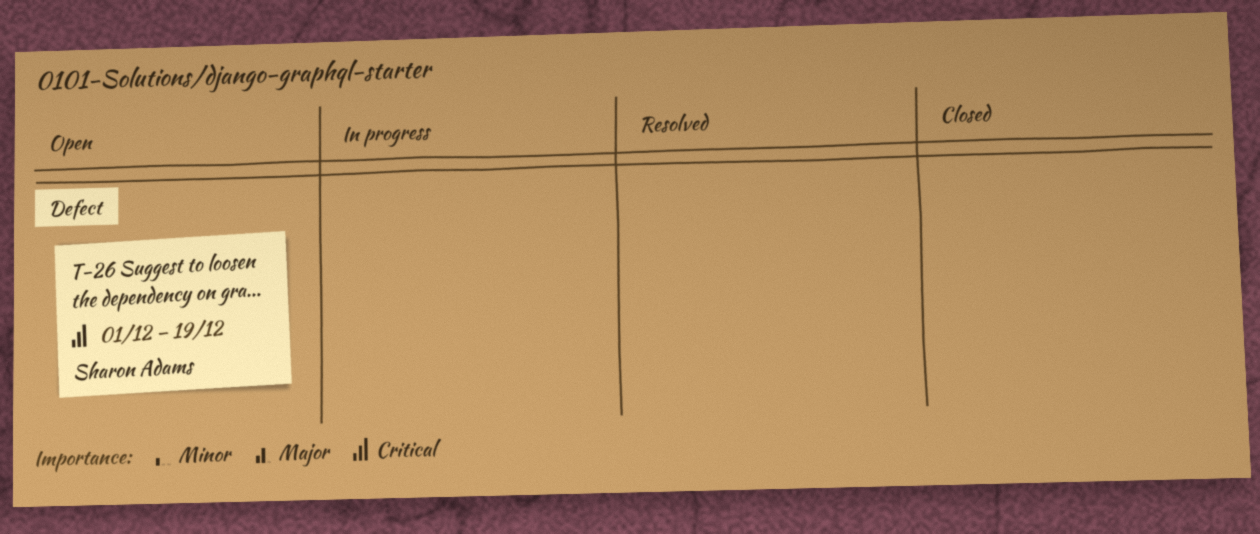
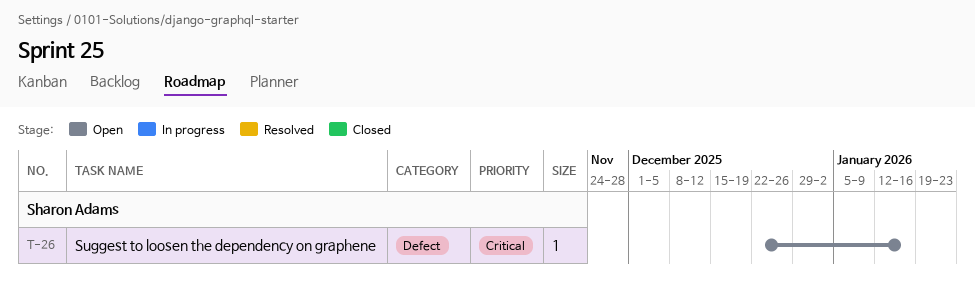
T-26, start: Dec 1 -> Dec 22
T-26, due: Dec 19 -> Jan 16

